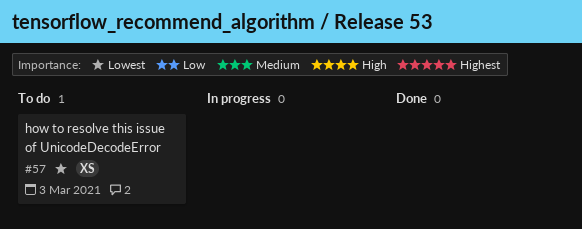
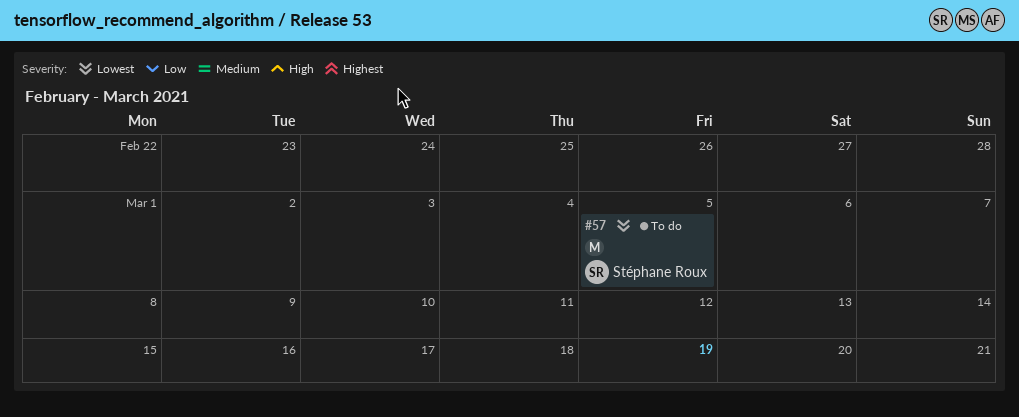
#57, estimate: XS -> M
#57, due: Mar 3 -> Mar 5

